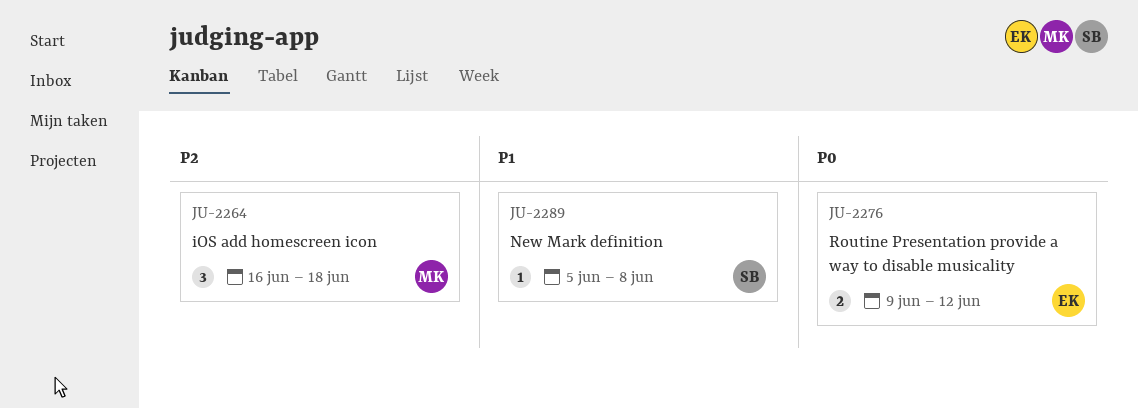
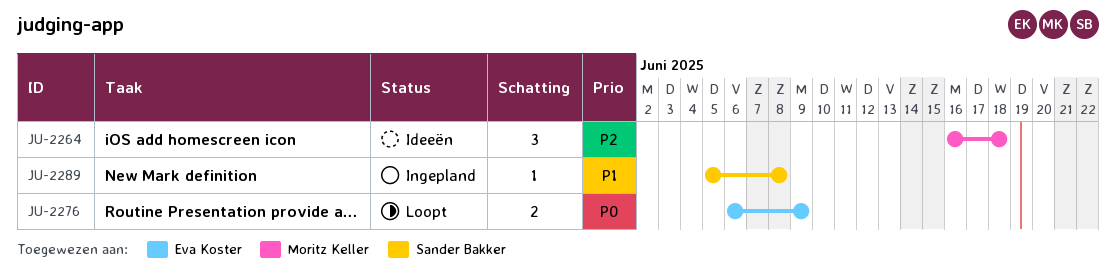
JU-2276, start: Jun 9 -> Jun 6
JU-2276, due: Jun 12 -> Jun 9

